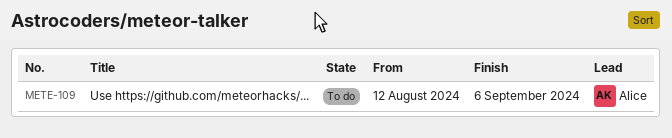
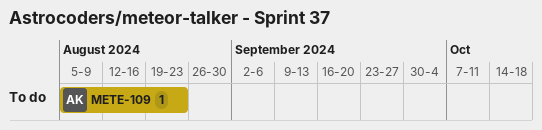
METE-109, start: Aug 12 -> Aug 5
METE-109, due: Sep 6 -> Aug 23

